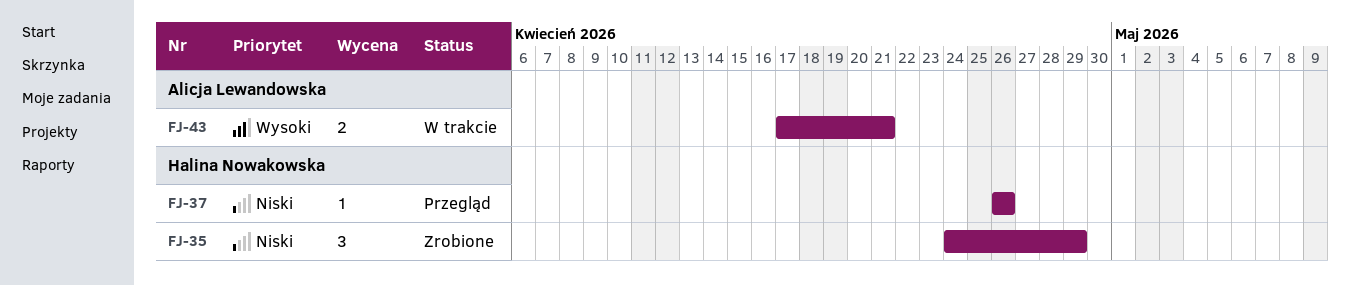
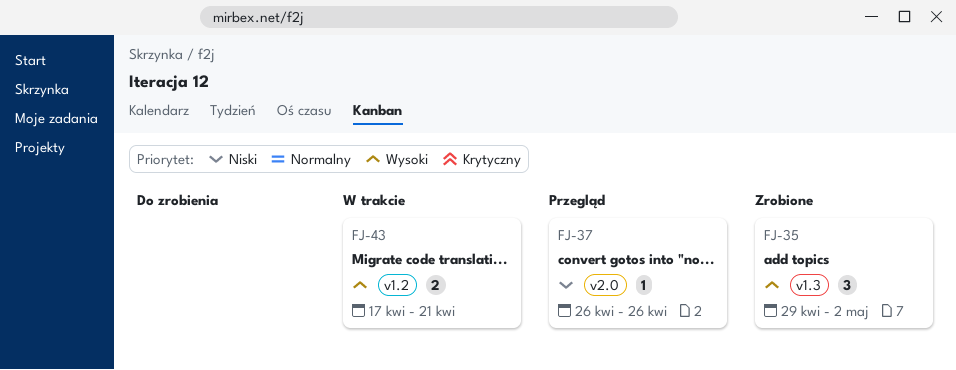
FJ-35, priority: Niski -> Wysoki
FJ-35, start: Apr 24 -> Apr 29
FJ-35, due: Apr 29 -> May 2

